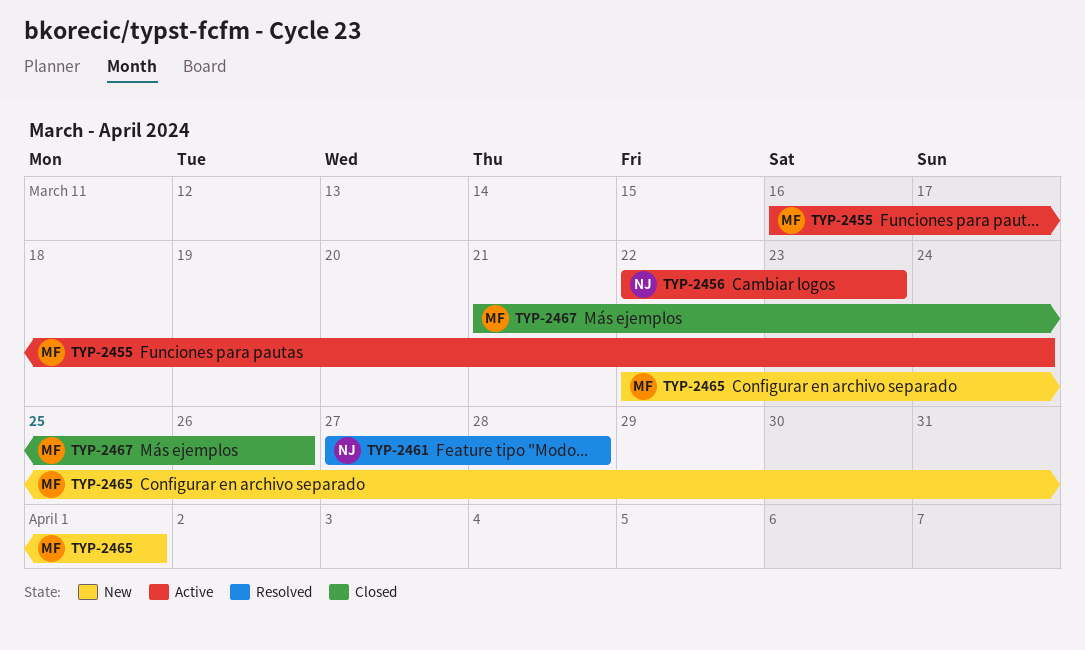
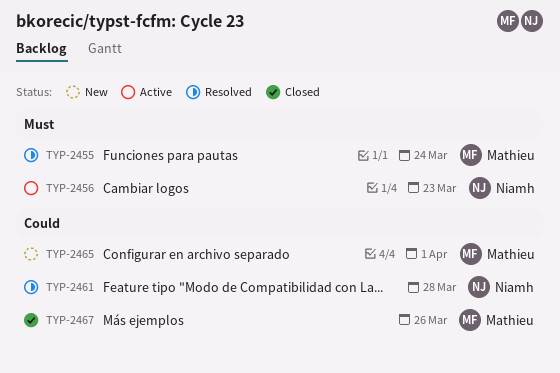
TYP-2455, status: Active -> Resolved

